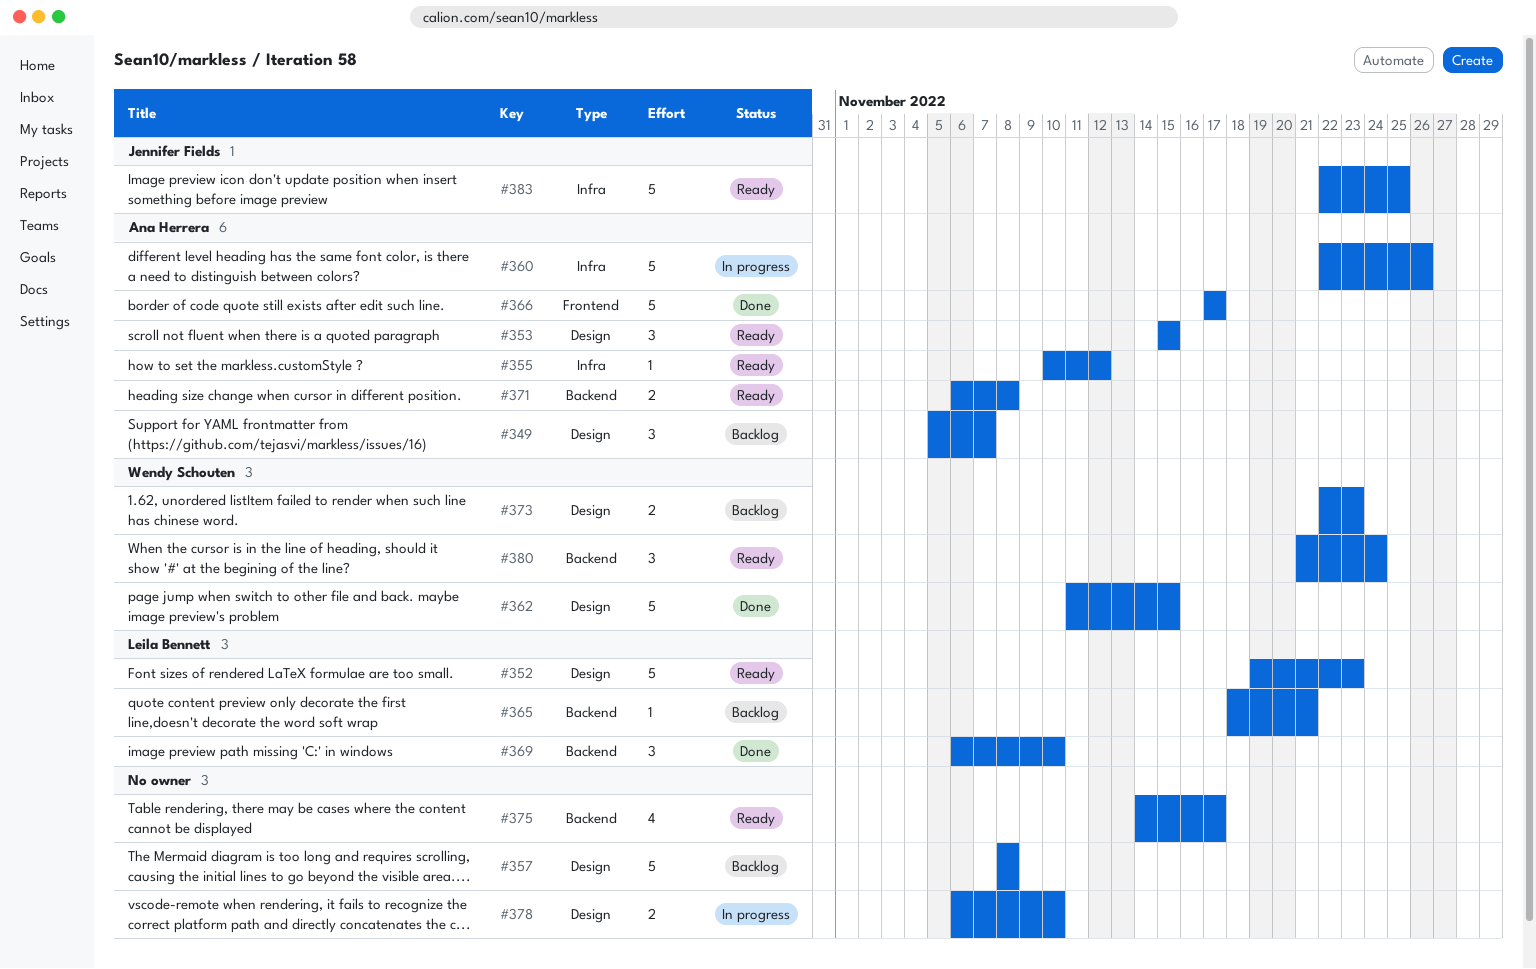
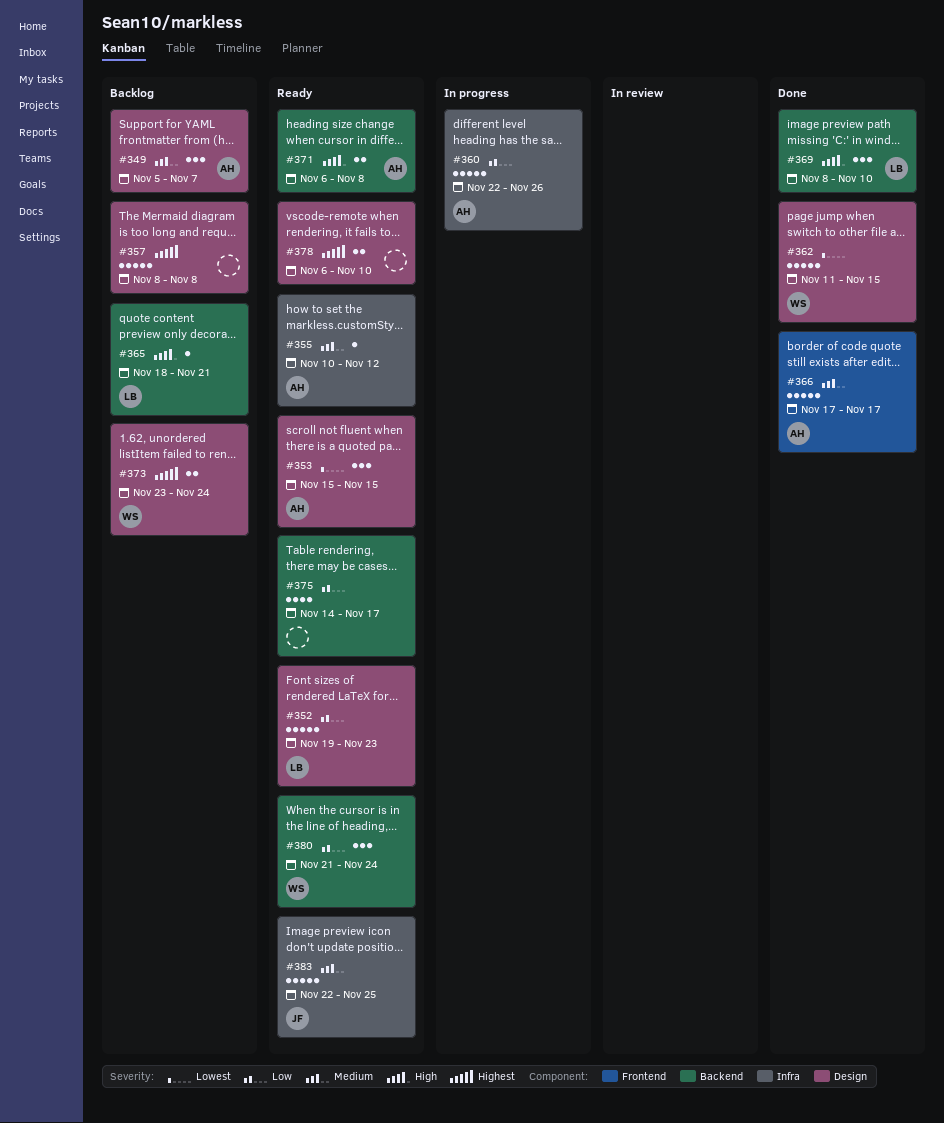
#369, start: Nov 6 -> Nov 8
#373, start: Nov 22 -> Nov 23
#373, due: Nov 23 -> Nov 24
#378, status: In progress -> Ready

